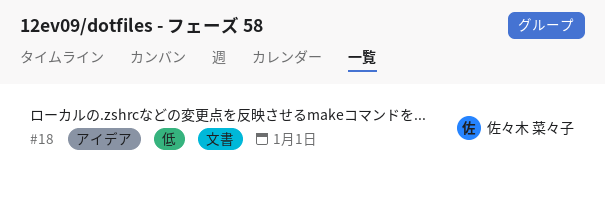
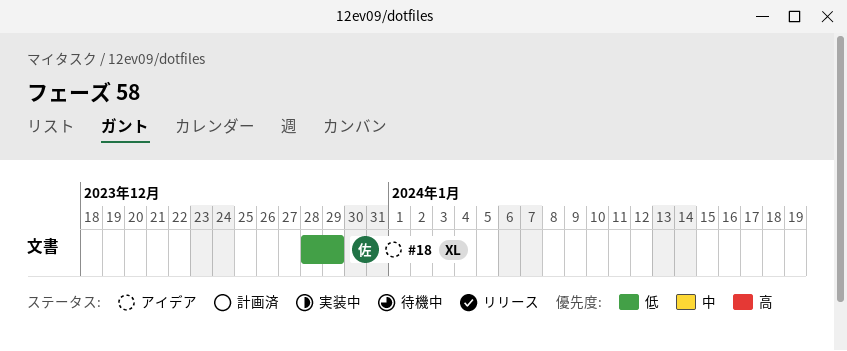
#18, due: Jan 1 -> Dec 29

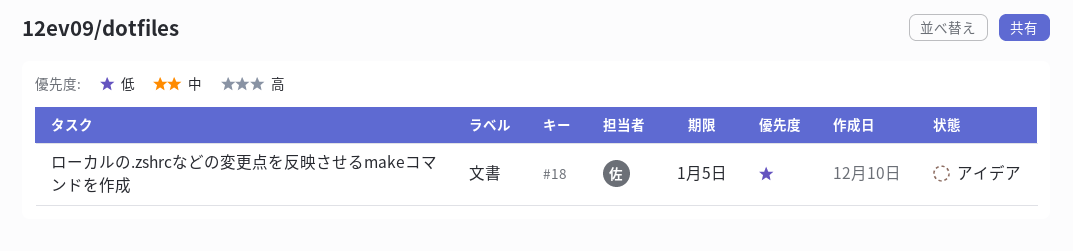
#18, due: Dec 29 -> Jan 5

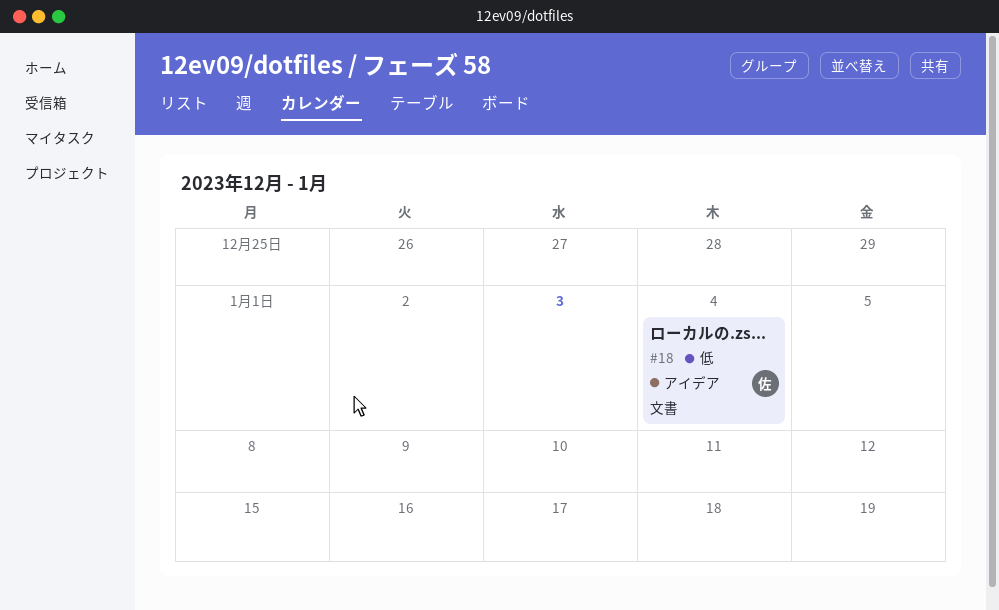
#18, due: Jan 5 -> Jan 4

